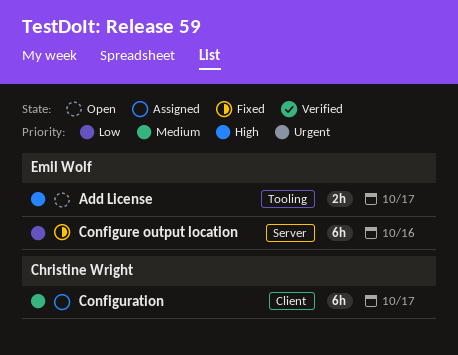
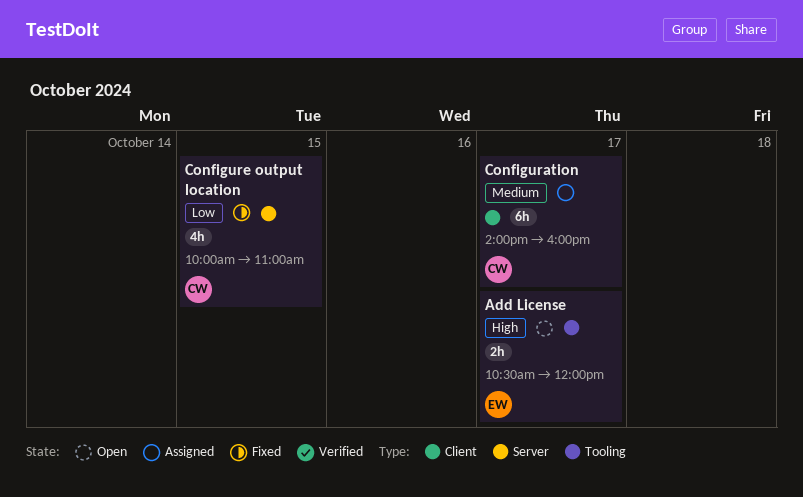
Configure output location, owner: Emil Wolf -> Christine Wright
Configure output location, estimate: 6h -> 4h
Configure output location, day: Oct 16 -> Oct 15

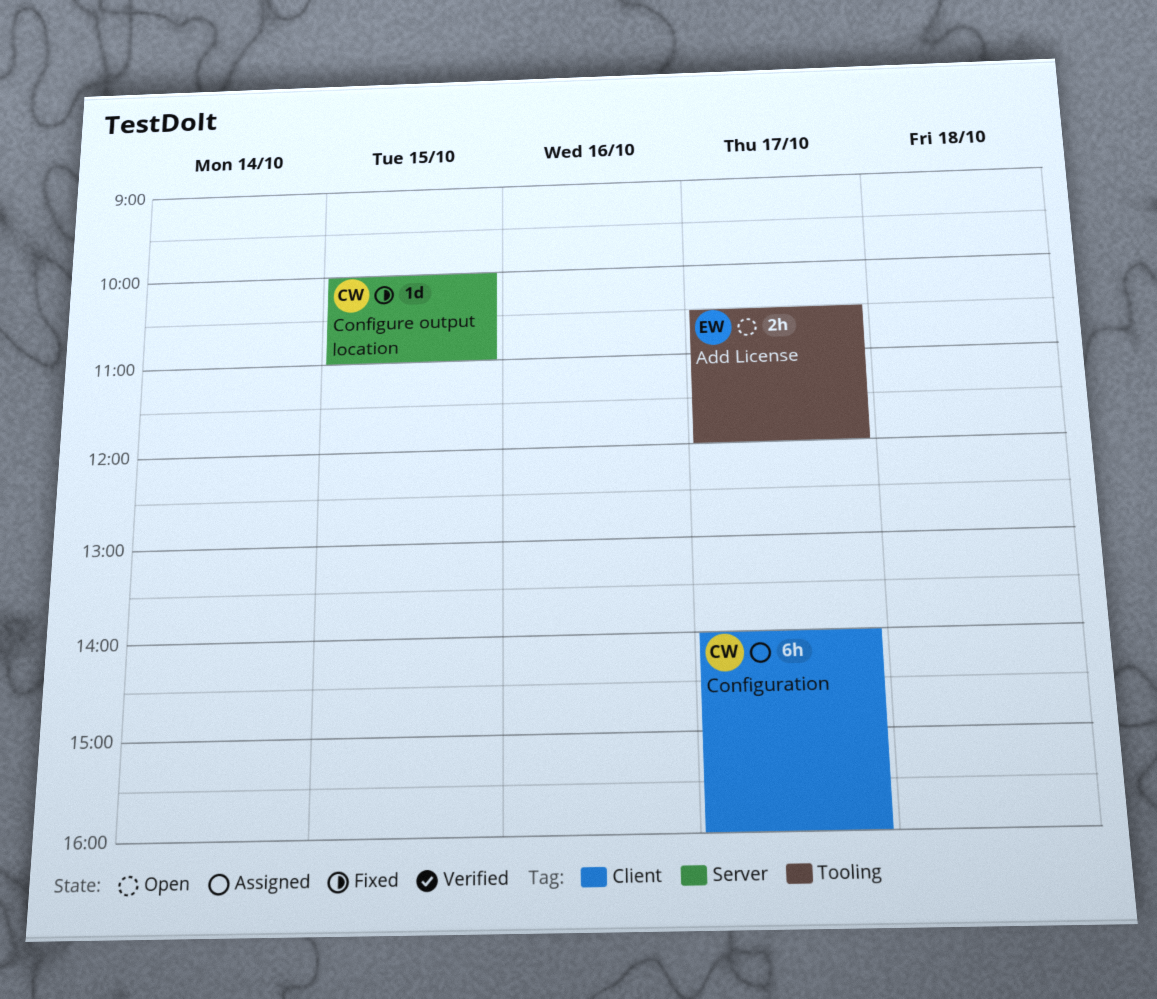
Configure output location, estimate: 4h -> 1d

